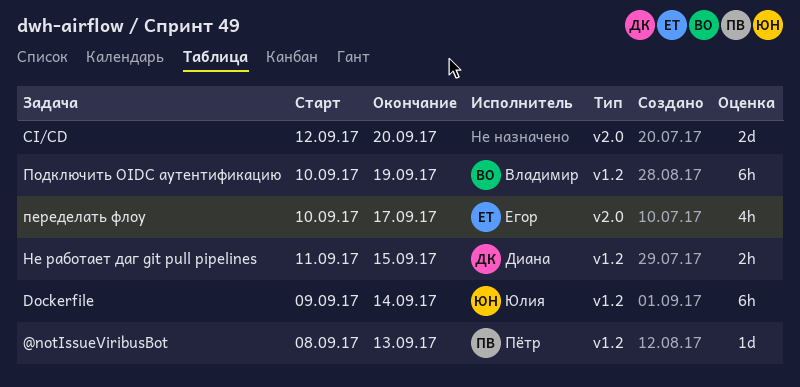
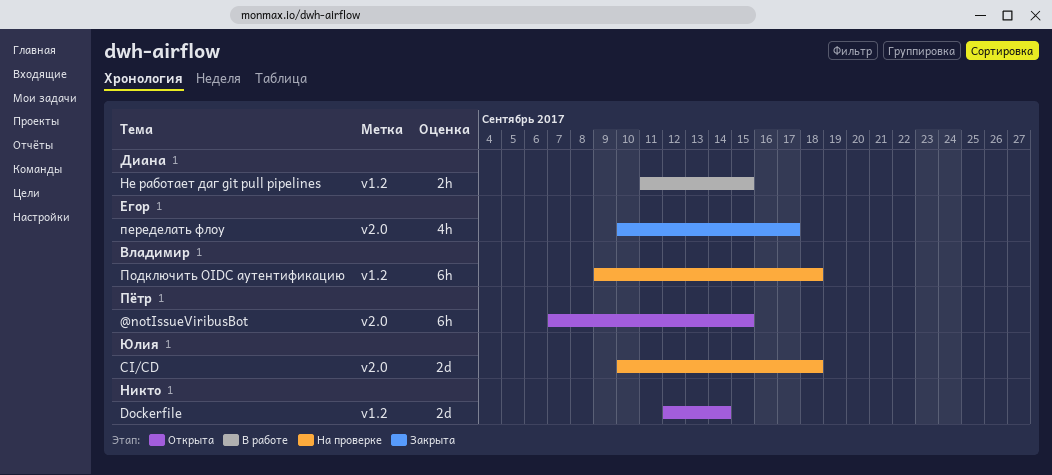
@notIssueViribusBot, label: v1.2 -> v2.0
@notIssueViribusBot, estimate: 1d -> 6h
@notIssueViribusBot, start: Sep 8 -> Sep 7
@notIssueViribusBot, due: Sep 13 -> Sep 15
CI/CD, owner: none -> Юлия
CI/CD, start: Sep 12 -> Sep 10
CI/CD, due: Sep 20 -> Sep 18
Dockerfile, owner: Юлия -> none
Dockerfile, estimate: 6h -> 2d
Dockerfile, start: Sep 9 -> Sep 12
Подключить OIDC аутентификацию, start: Sep 10 -> Sep 9
Подключить OIDC аутентификацию, due: Sep 19 -> Sep 18

